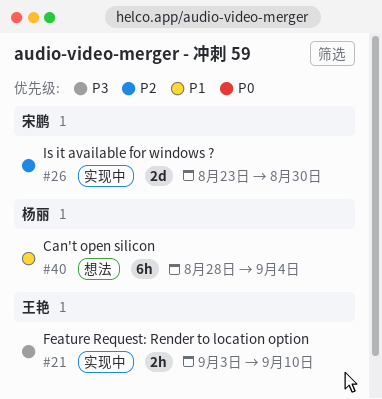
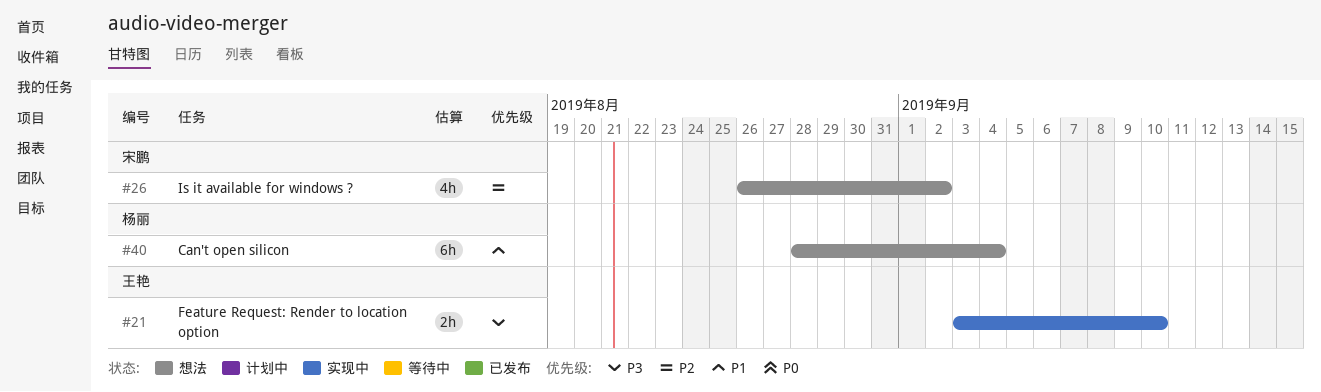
#26, status: 实现中 -> 想法
#26, estimate: 2d -> 4h
#26, start: Aug 23 -> Aug 26
#26, due: Aug 30 -> Sep 2

